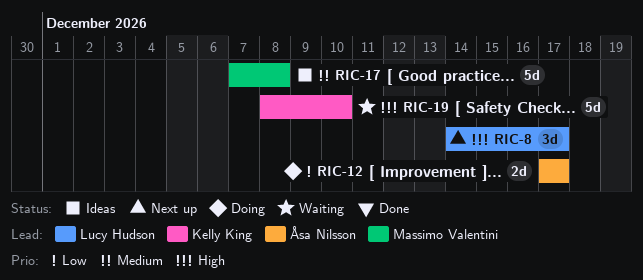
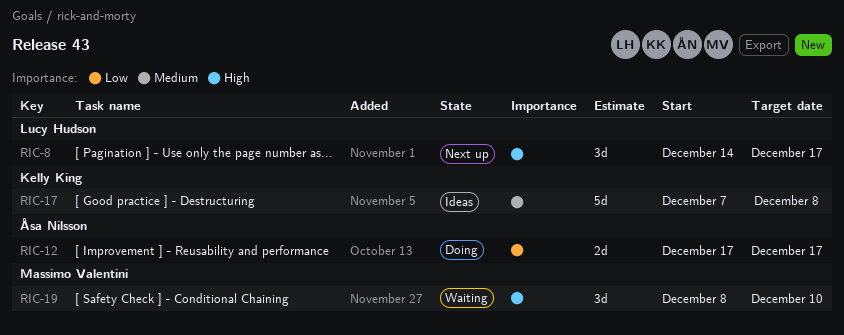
RIC-17, owner: Massimo Valentini -> Kelly King
RIC-19, owner: Kelly King -> Massimo Valentini
RIC-19, estimate: 5d -> 3d

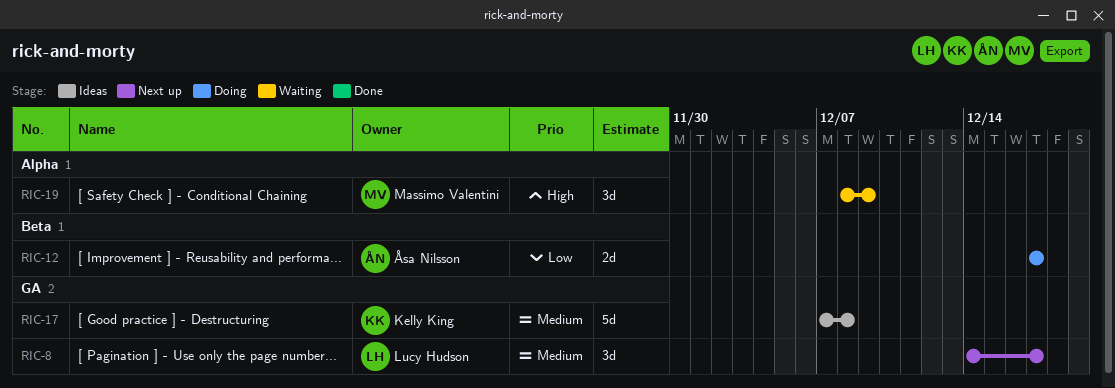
RIC-8, priority: High -> Medium
RIC-19, due: Dec 10 -> Dec 9

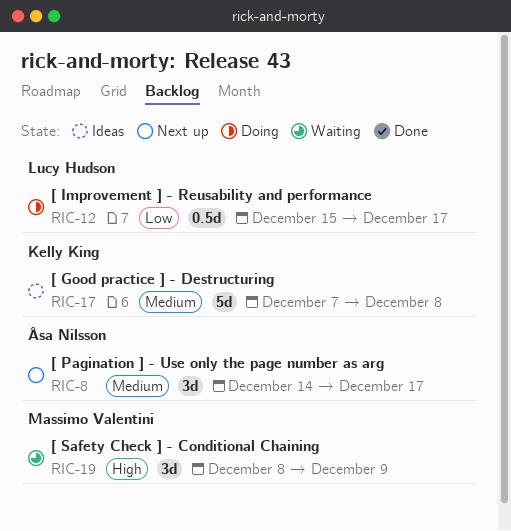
RIC-8, owner: Lucy Hudson -> Åsa Nilsson
RIC-12, owner: Åsa Nilsson -> Lucy Hudson
RIC-12, estimate: 2d -> 0.5d
RIC-12, start: Dec 17 -> Dec 15

